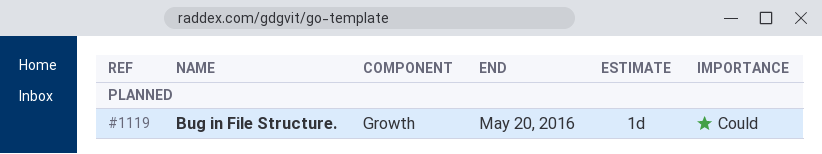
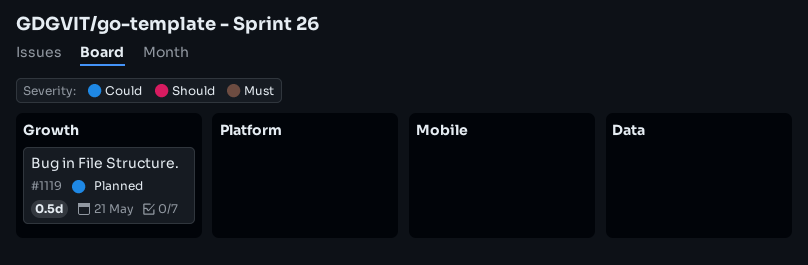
#1119, estimate: 1d -> 0.5d
#1119, due: May 20 -> May 21

